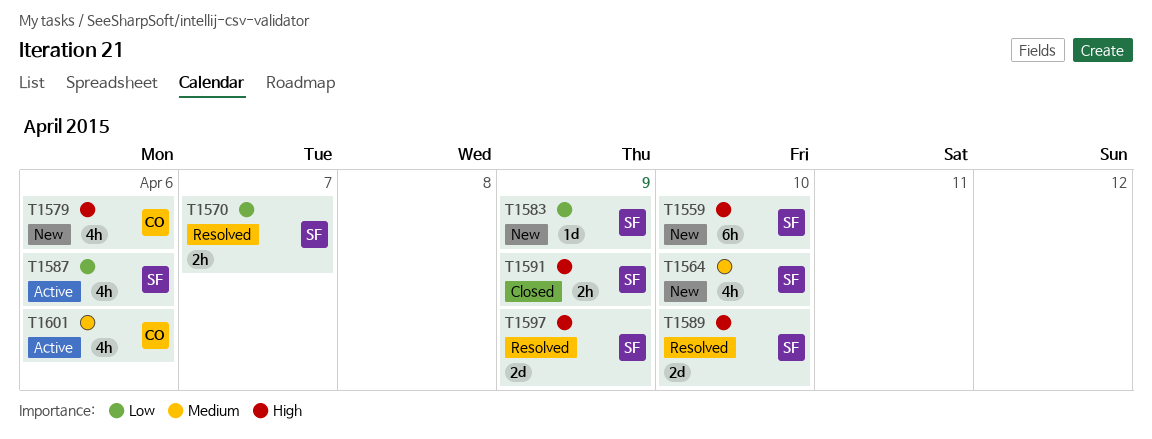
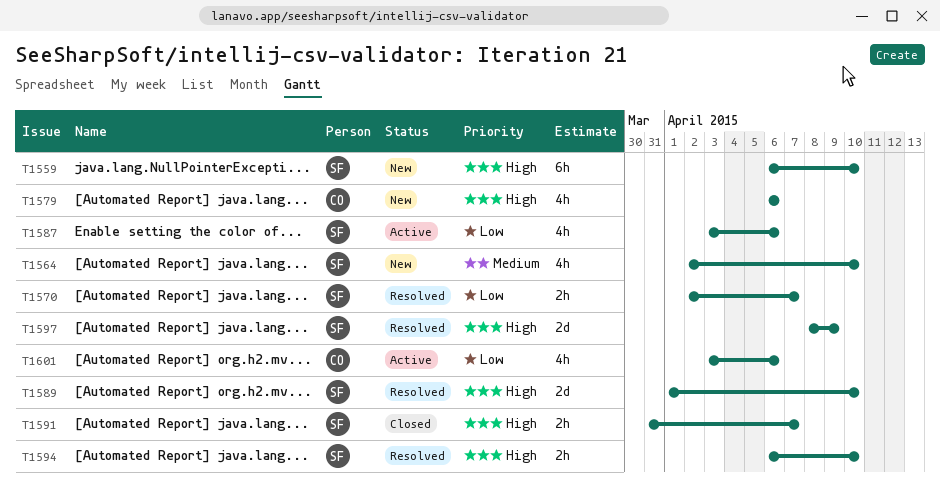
T1583: present -> none
T1591, due: Apr 9 -> Apr 7
T1594: none -> present
T1601, priority: Medium -> Low

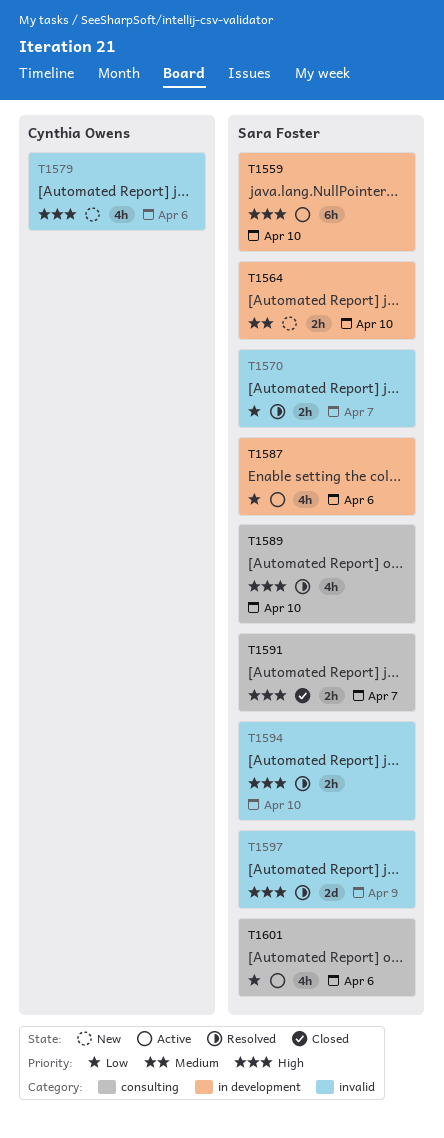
T1559, status: New -> Active
T1564, estimate: 4h -> 2h
T1589, estimate: 2d -> 4h
T1601, owner: Cynthia Owens -> Sara Foster

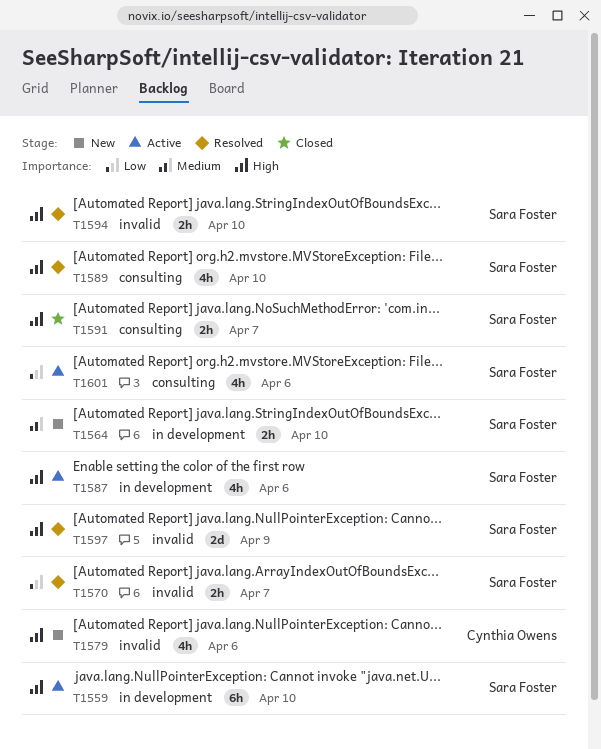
T1587, priority: Low -> High

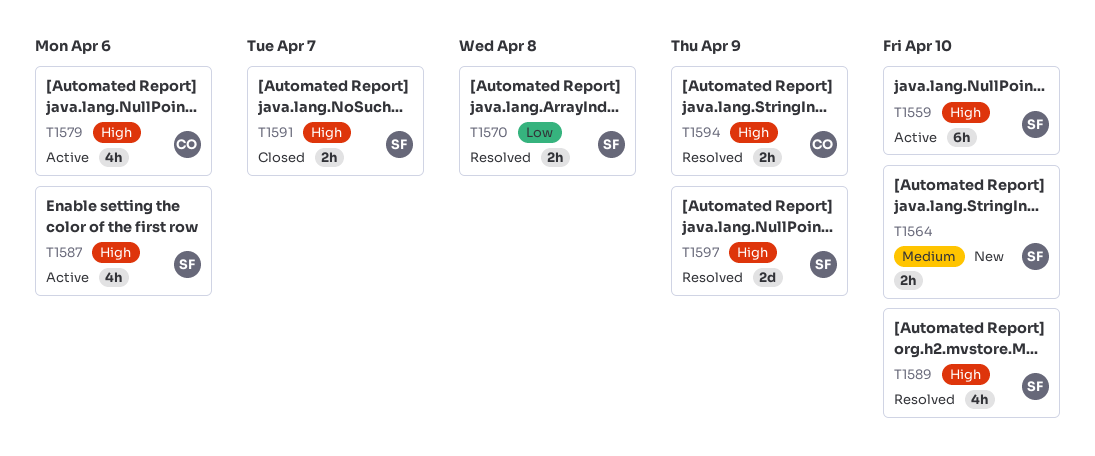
T1570, due: Apr 7 -> Apr 8
T1579, status: New -> Active
T1594, owner: Sara Foster -> Cynthia Owens
T1594, due: Apr 10 -> Apr 9
T1601: present -> none

